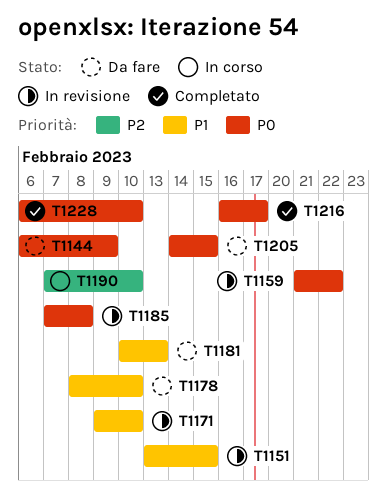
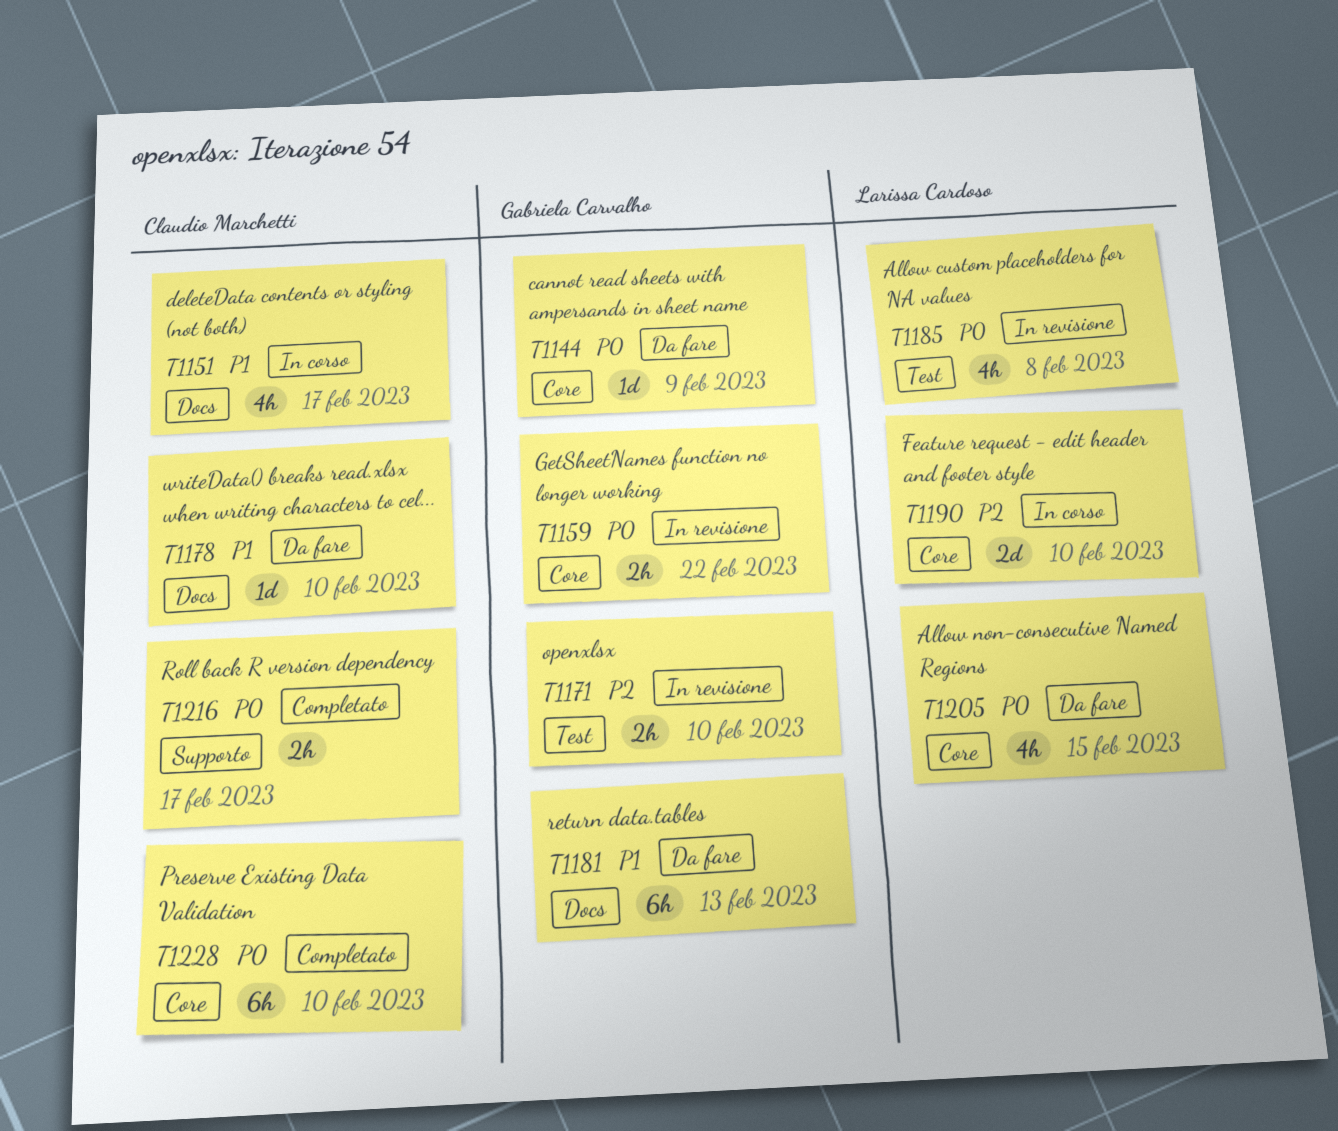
T1151, status: In revisione -> In corso
T1151, due: Feb 15 -> Feb 17
T1171, priority: P1 -> P2

